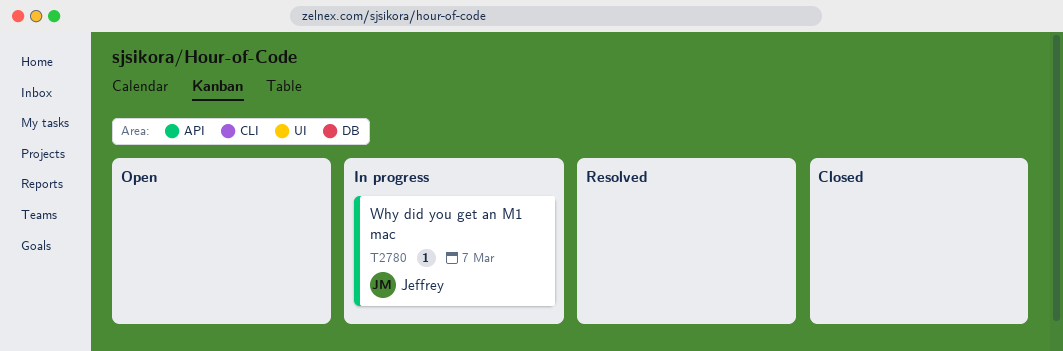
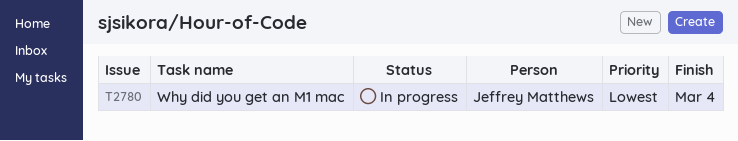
T2780, due: Mar 7 -> Mar 4

